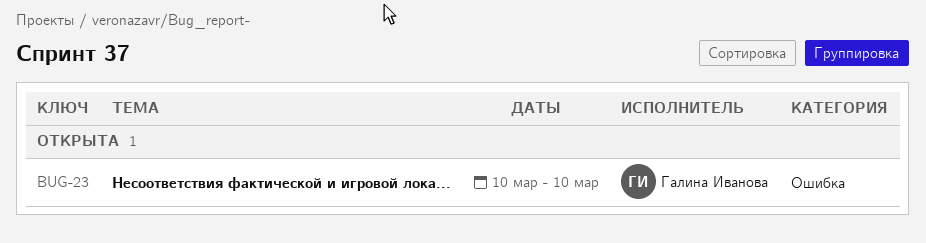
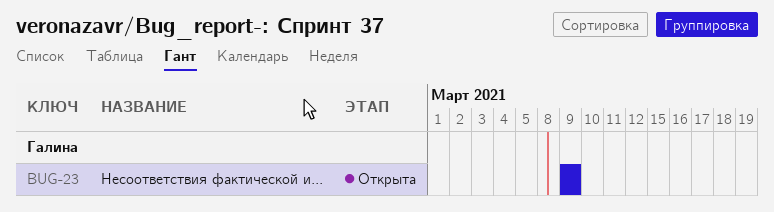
BUG-23, start: Mar 10 -> Mar 9
BUG-23, due: Mar 10 -> Mar 9

